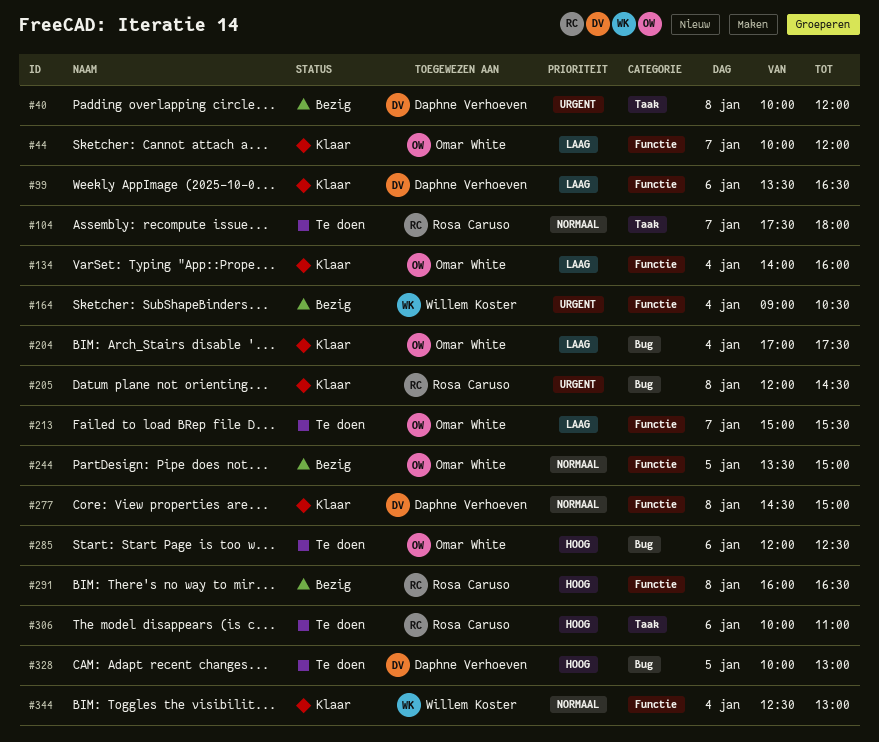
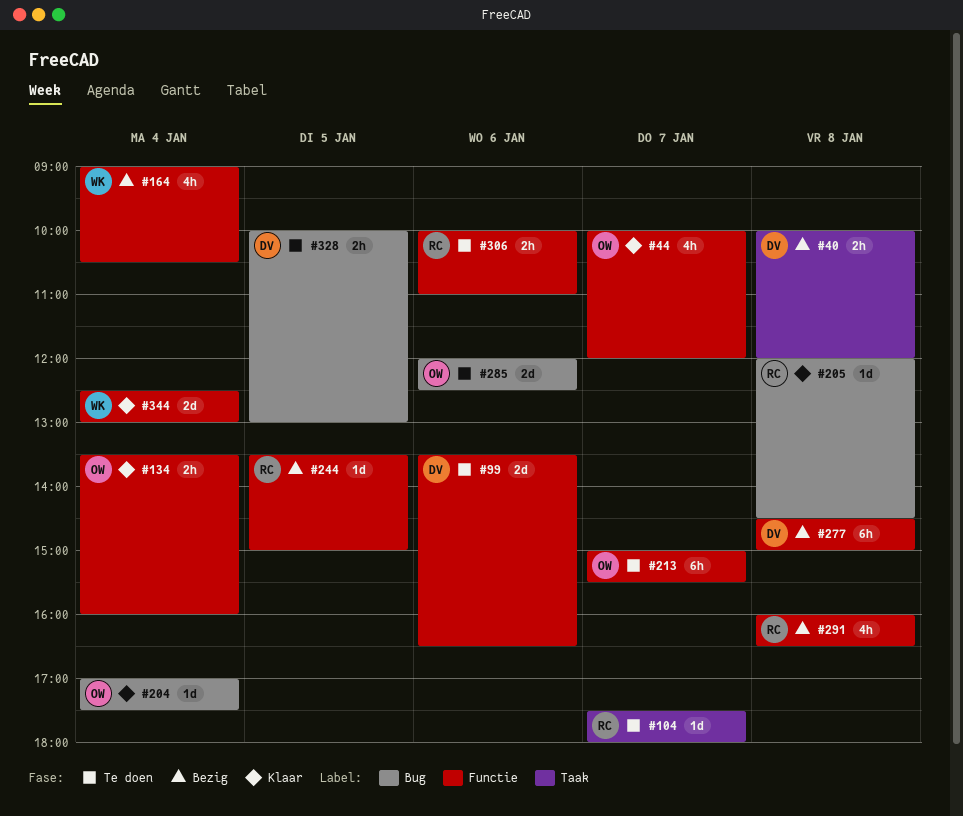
#99, status: Klaar -> Te doen
#134, begins: 14:00 -> 13:30
#244, owner: Omar White -> Rosa Caruso
#277, status: Klaar -> Bezig
#306, label: Taak -> Functie

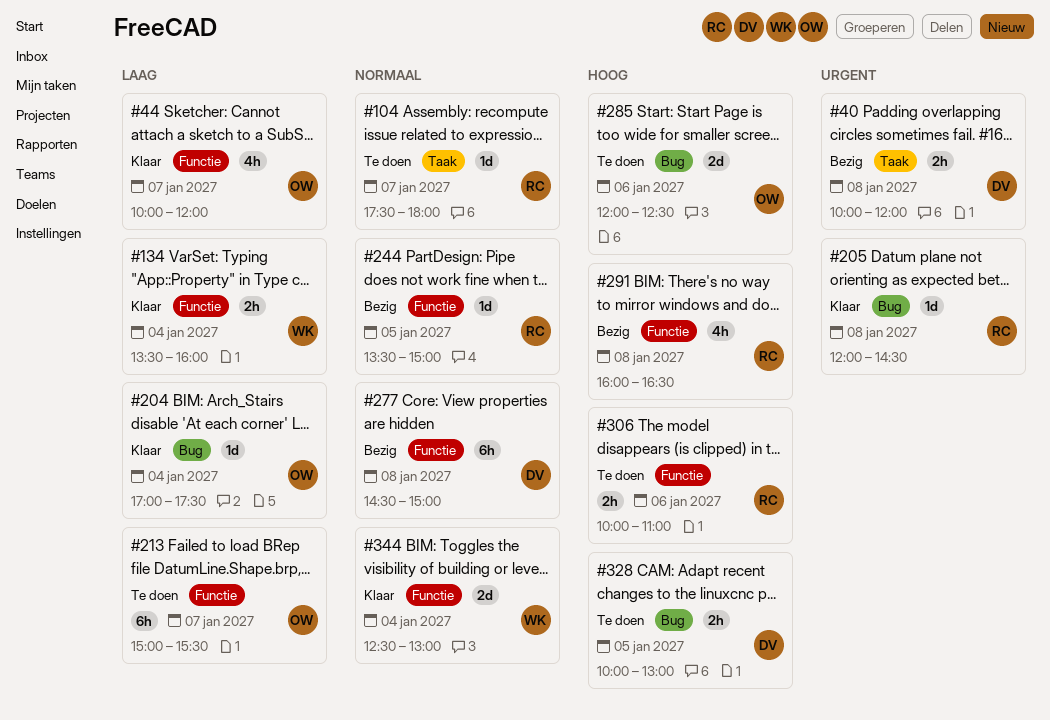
#99: present -> none
#134, owner: OW -> WK
#164: present -> none

